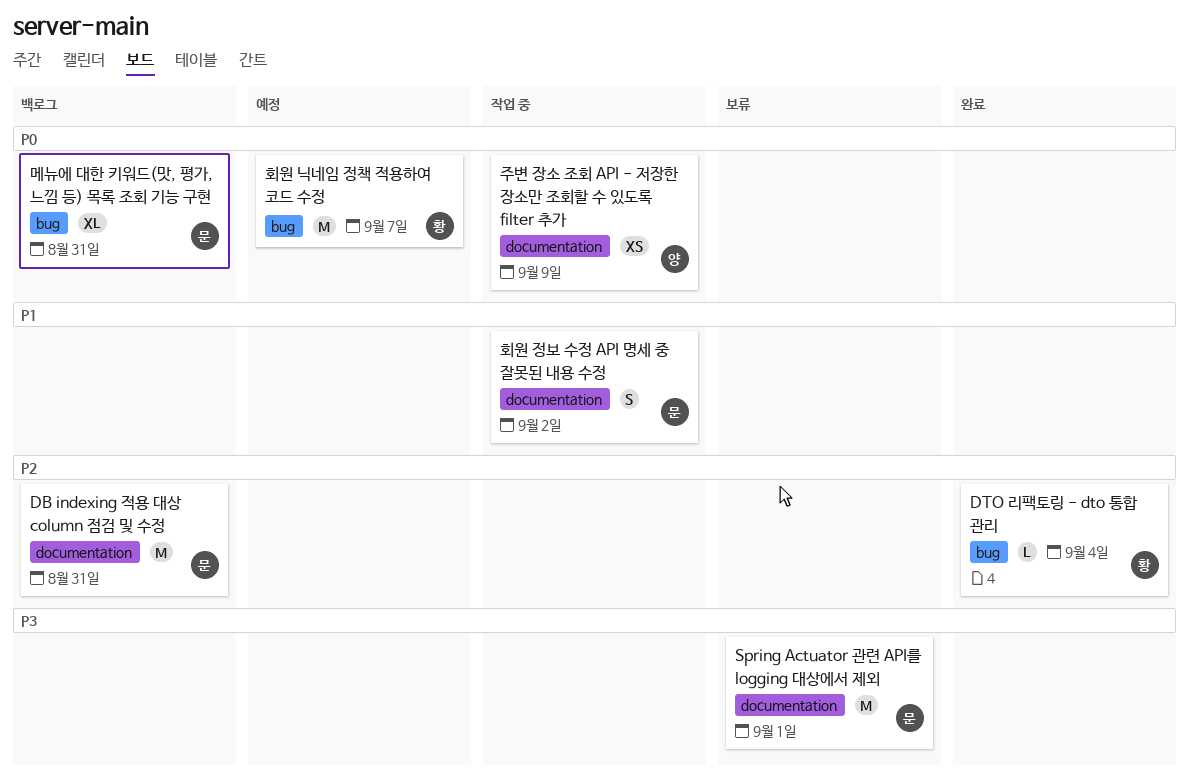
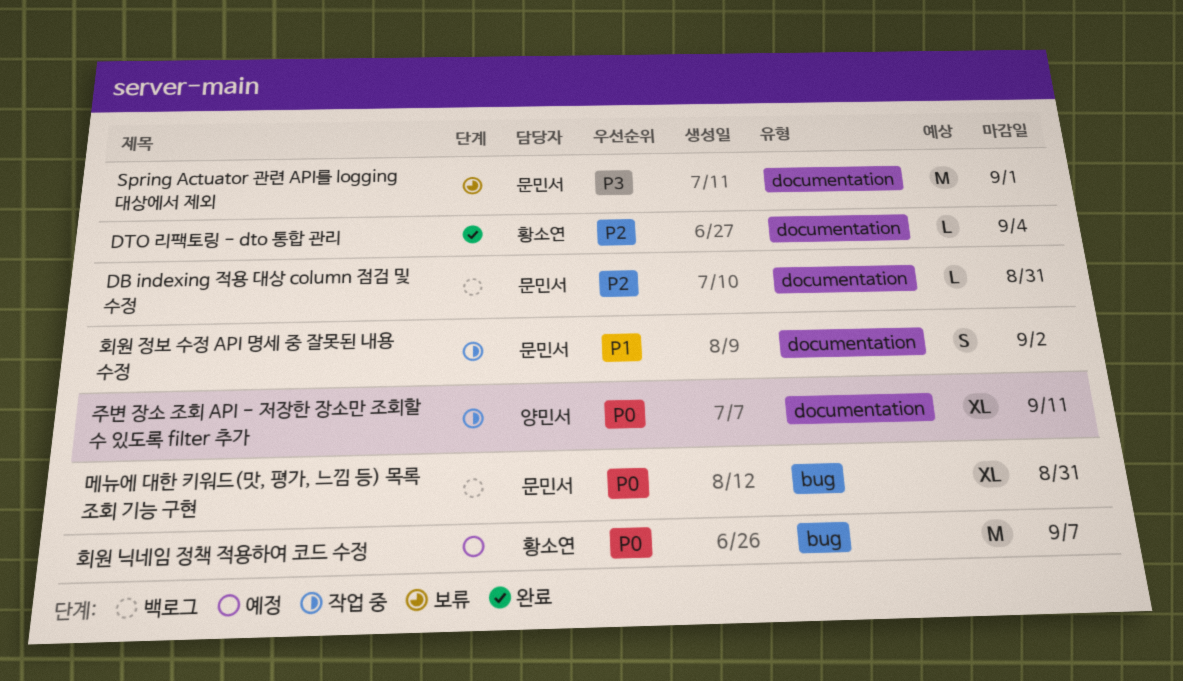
DB indexing 적용 대상 column 점검 및 수정, estimate: M -> L
DTO 리팩토링 - dto 통합 관리, label: bug -> documentation
주변 장소 조회 API - 저장한 장소만 조회할 수 있도록 filter 추가, estimate: XS -> XL
주변 장소 조회 API - 저장한 장소만 조회할 수 있도록 filter 추가, due: Sep 9 -> Sep 11

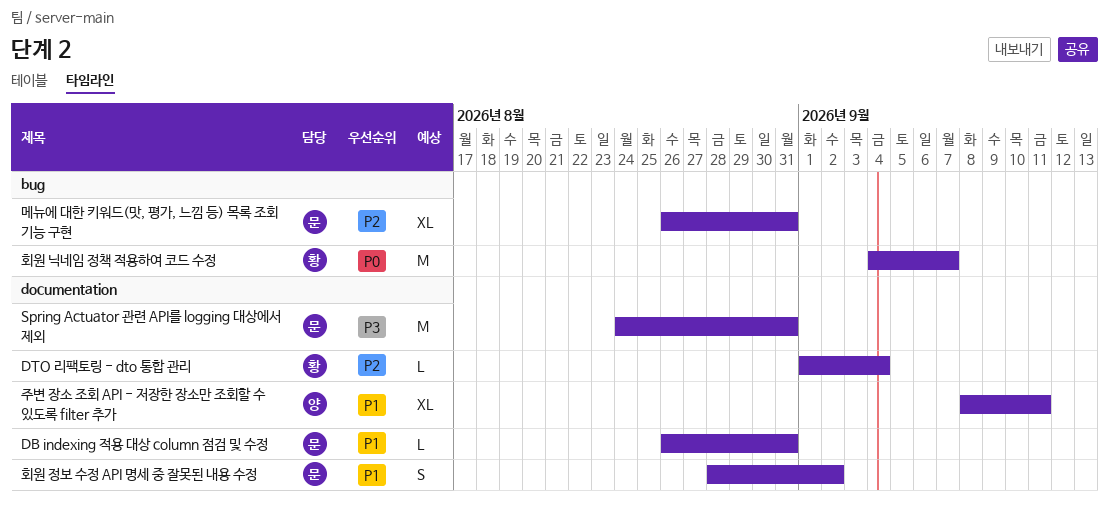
DB indexing 적용 대상 column 점검 및 수정, priority: P2 -> P1
Spring Actuator 관련 API를 logging 대상에서 제외, due: Sep 1 -> Aug 31
메뉴에 대한 키워드(맛, 평가, 느낌 등) 목록 조회 기능 구현, priority: P0 -> P2
주변 장소 조회 API - 저장한 장소만 조회할 수 있도록 filter 추가, priority: P0 -> P1

